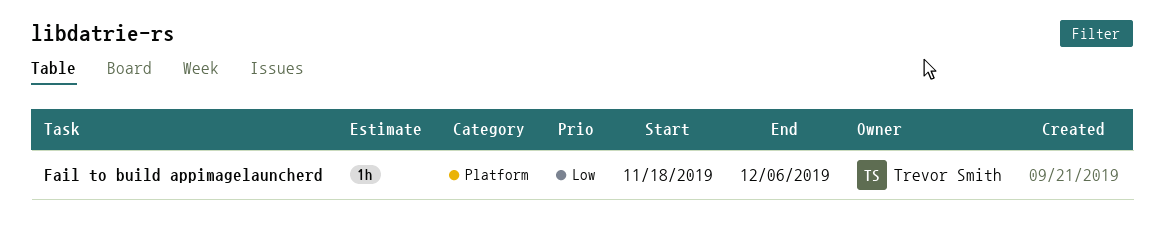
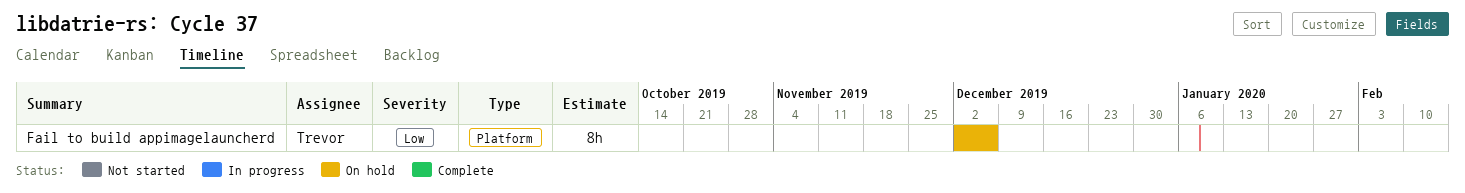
Fail to build appimagelauncherd, estimate: 1h -> 8h
Fail to build appimagelauncherd, start: Nov 18 -> Dec 2

